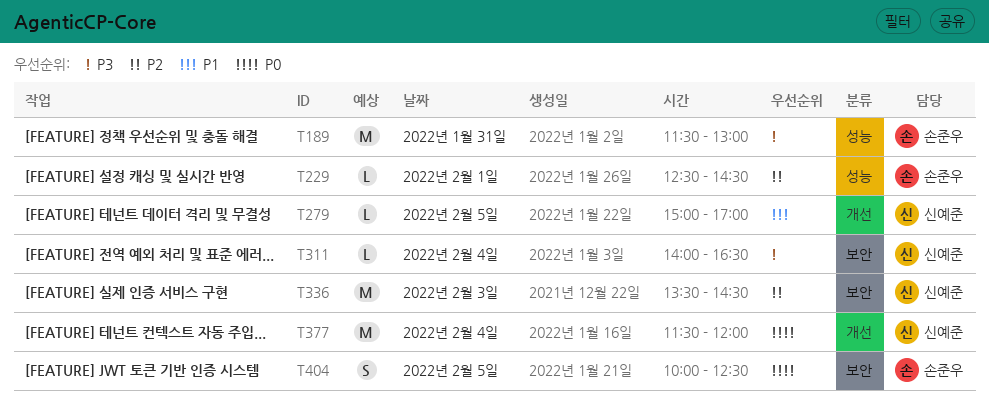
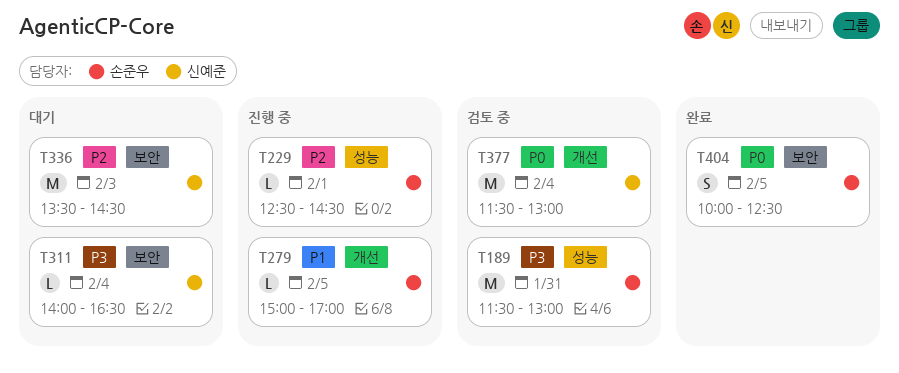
T279, owner: 신예준 -> 손준우
T377, ends: 12:00 -> 13:00

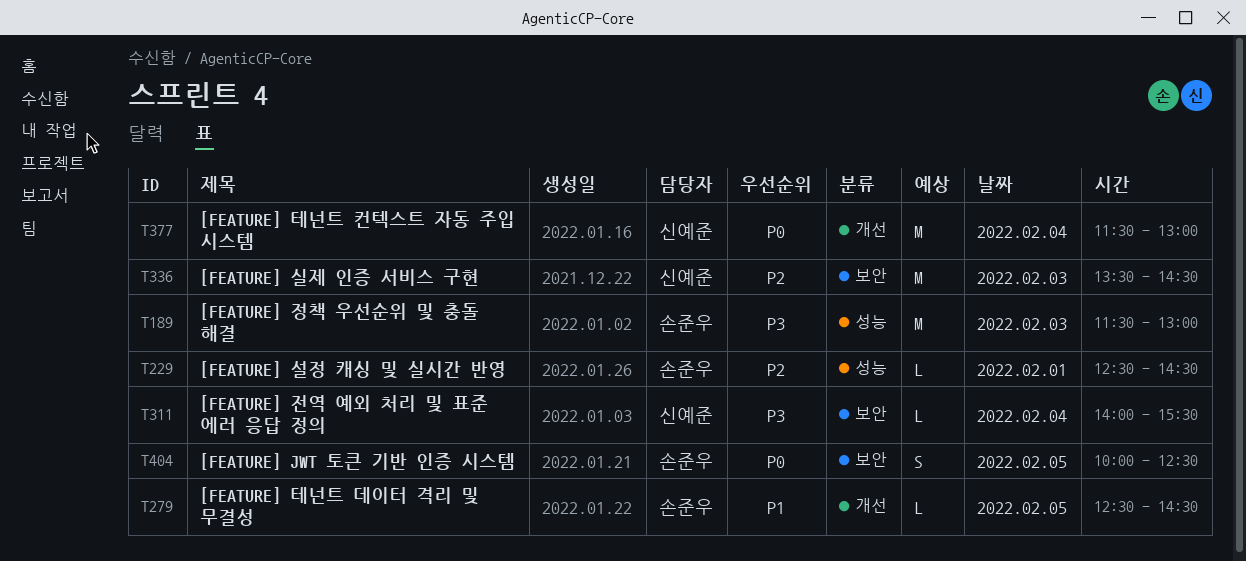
T189, day: Jan 31 -> Feb 3
T279, begins: 15:00 -> 12:30
T279, ends: 17:00 -> 14:30
T311, ends: 16:30 -> 15:30

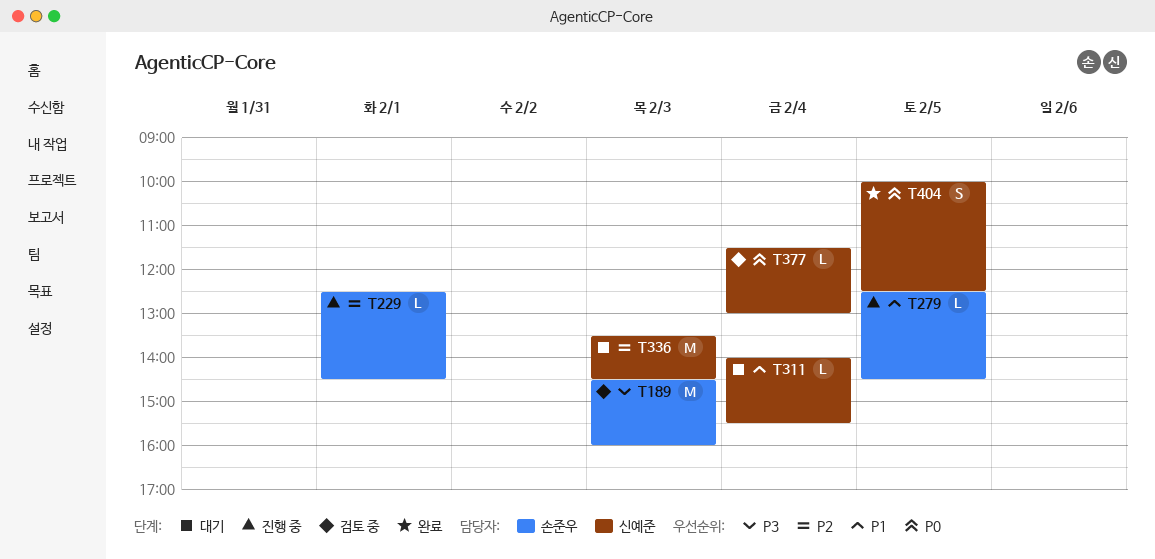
T189, begins: 11:30 -> 14:30
T189, ends: 13:00 -> 16:00
T311, priority: P3 -> P1
T377, estimate: M -> L
T404, owner: 손준우 -> 신예준

